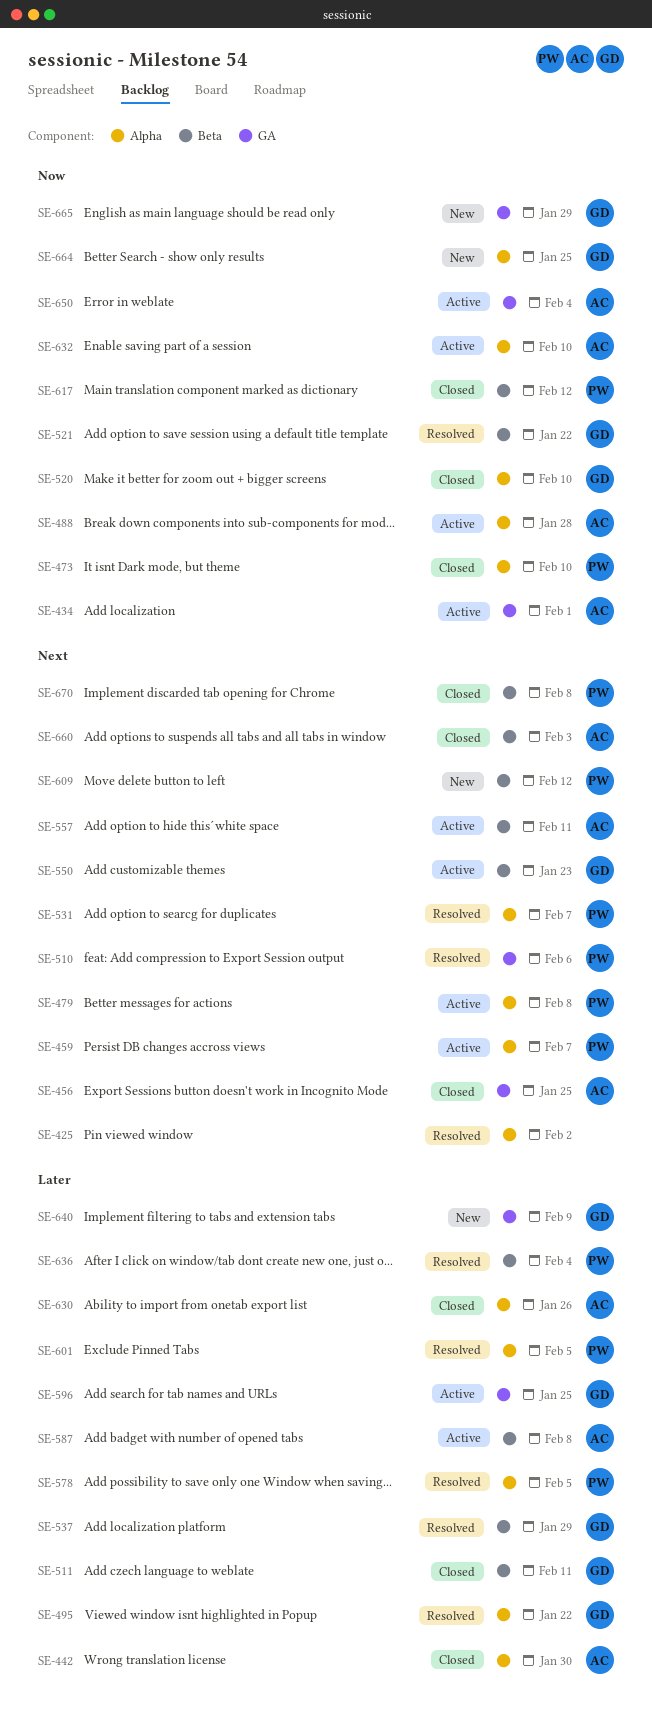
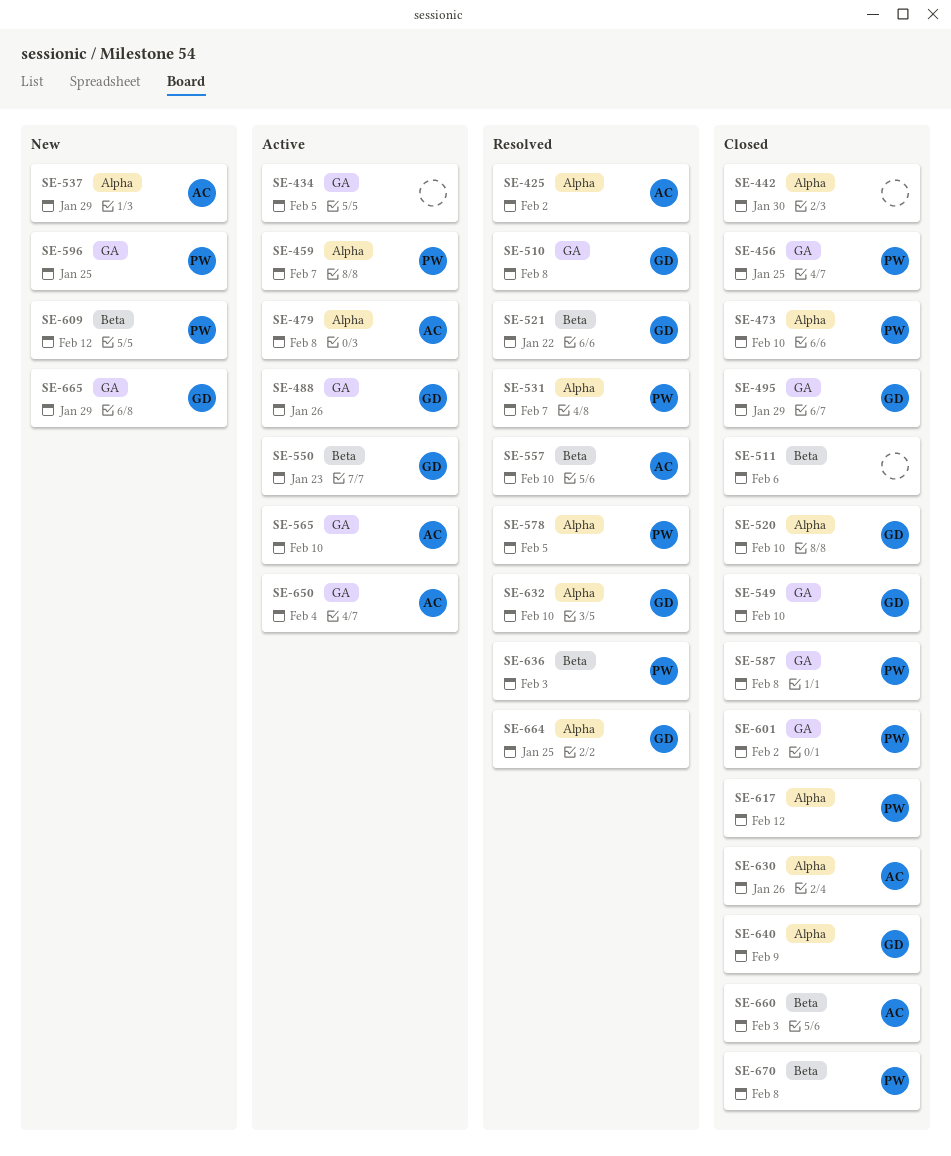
SE-425, owner: none -> AC
SE-434, owner: AC -> none
SE-434, due: Feb 1 -> Feb 5
SE-442, owner: AC -> none
SE-456, owner: AC -> PW
SE-479, owner: PW -> AC
SE-488, owner: AC -> GD
SE-488, label: Alpha -> GA
SE-488, due: Jan 28 -> Jan 26
SE-495, status: Resolved -> Closed
SE-495, label: Alpha -> GA
SE-495, due: Jan 22 -> Jan 29
SE-510, owner: PW -> GD
SE-510, due: Feb 6 -> Feb 8
SE-511, owner: GD -> none
SE-511, due: Feb 11 -> Feb 6
SE-537, status: Resolved -> New
SE-537, owner: GD -> AC
SE-537, label: Beta -> Alpha
SE-549: none -> present
SE-557, status: Active -> Resolved
SE-557, due: Feb 11 -> Feb 10
SE-565: none -> present
SE-587, status: Active -> Closed
SE-587, owner: AC -> PW
SE-587, label: Beta -> GA
SE-596, status: Active -> New
SE-596, owner: GD -> PW
SE-601, status: Resolved -> Closed
SE-601, label: Alpha -> GA
SE-601, due: Feb 5 -> Feb 2
SE-617, label: Beta -> Alpha
SE-632, status: Active -> Resolved
SE-632, owner: AC -> GD
SE-636, due: Feb 4 -> Feb 3
SE-640, status: New -> Closed
SE-640, label: GA -> Alpha
SE-664, status: New -> Resolved

